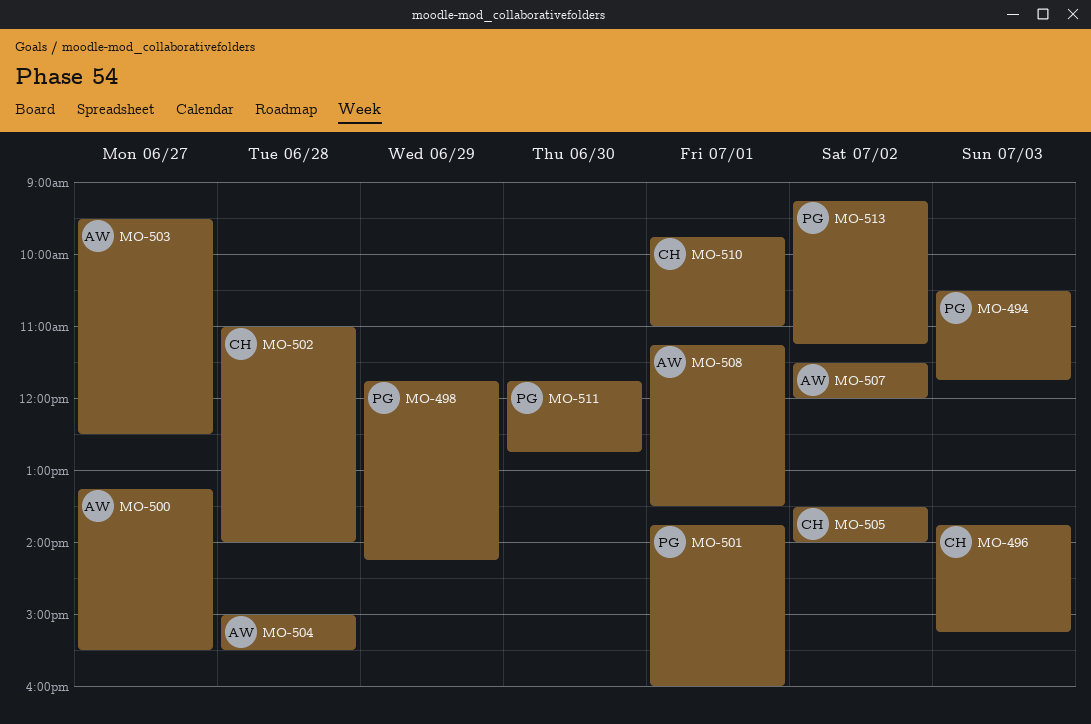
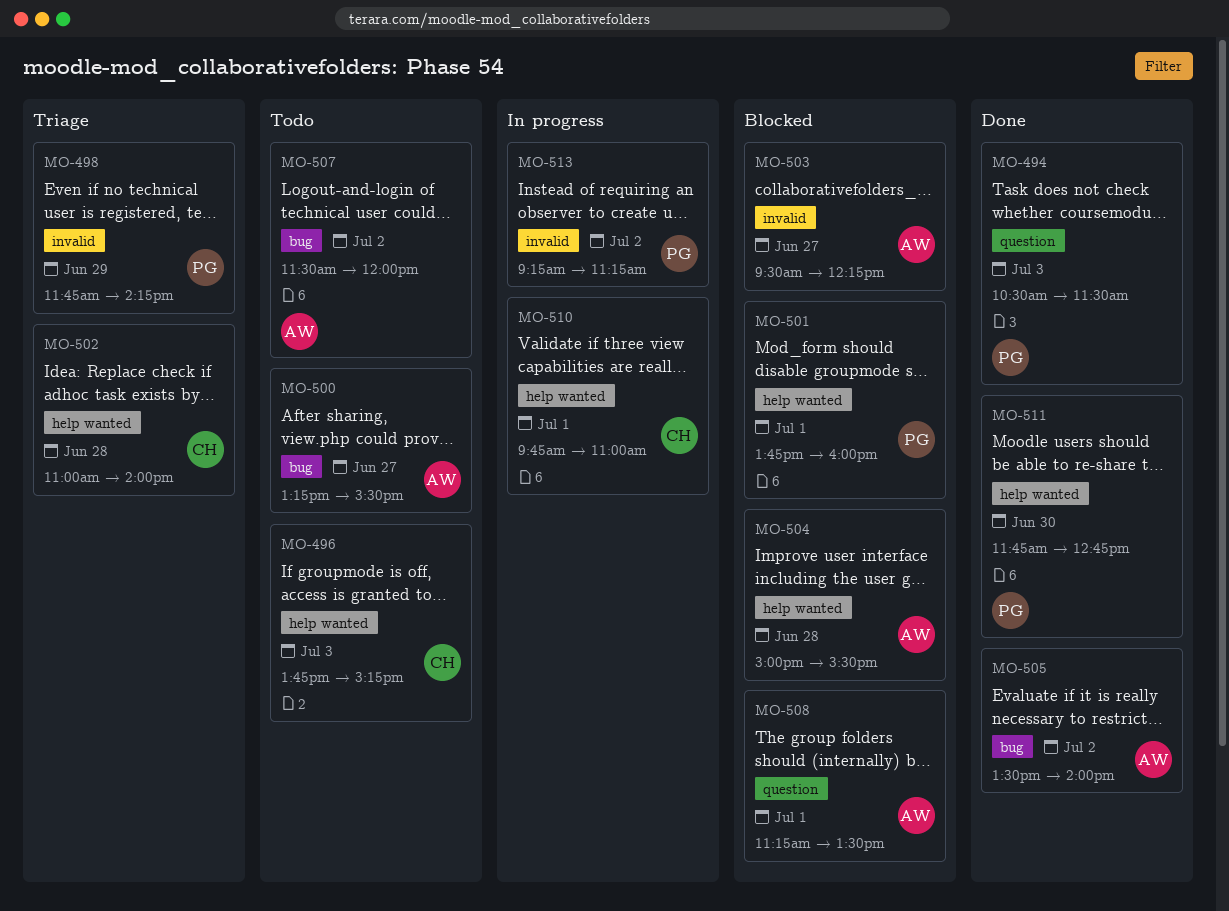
MO-494, ends: 11:45 -> 11:30
MO-503, ends: 12:30 -> 12:15
MO-505, owner: CH -> AW

